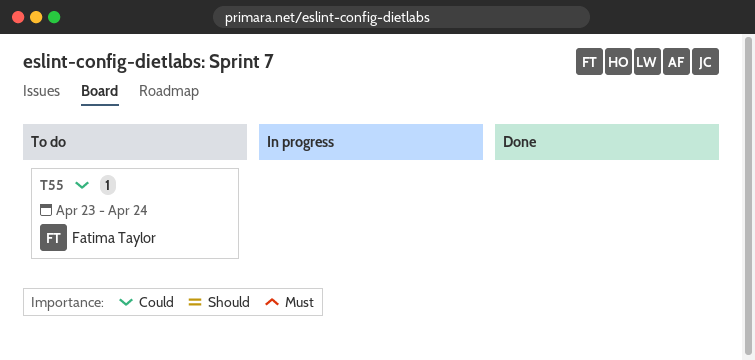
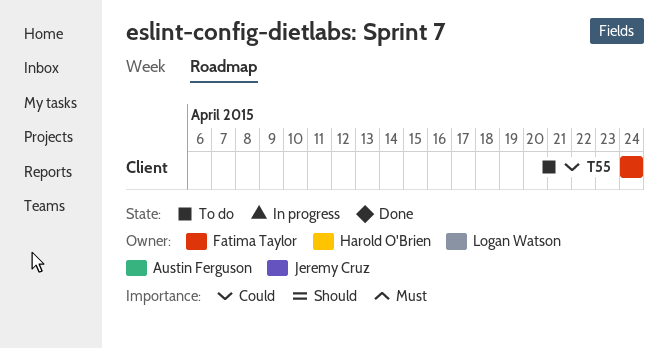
T55, start: Apr 23 -> Apr 24

